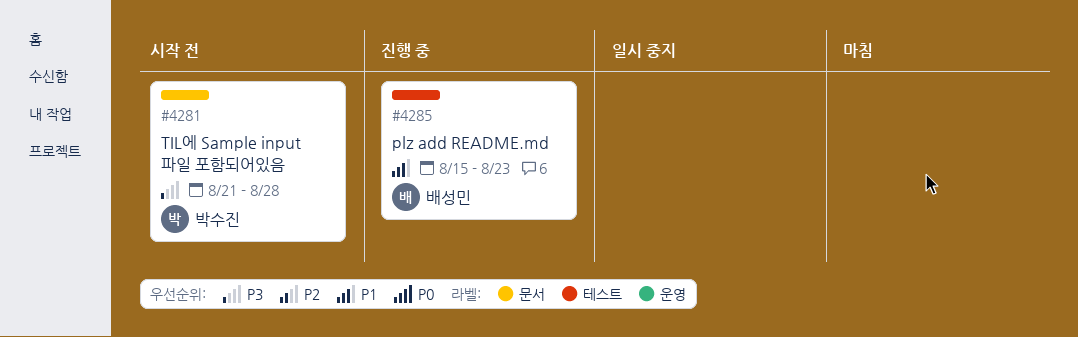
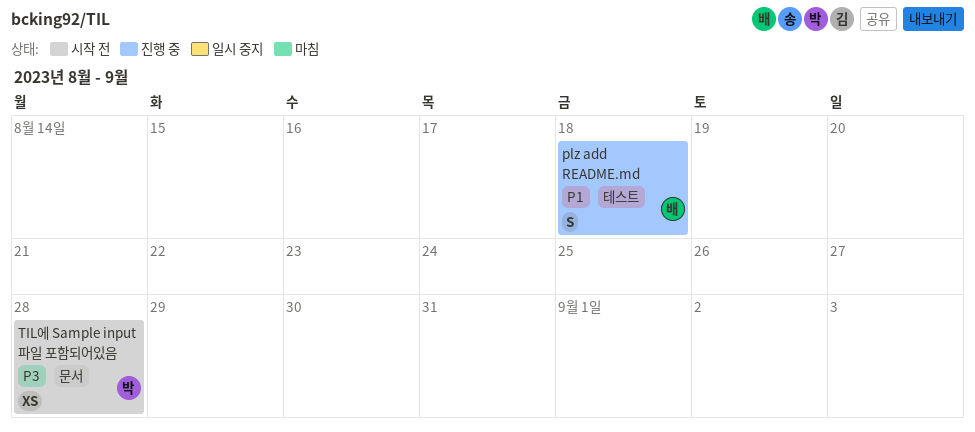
plz add README.md, due: Aug 23 -> Aug 18

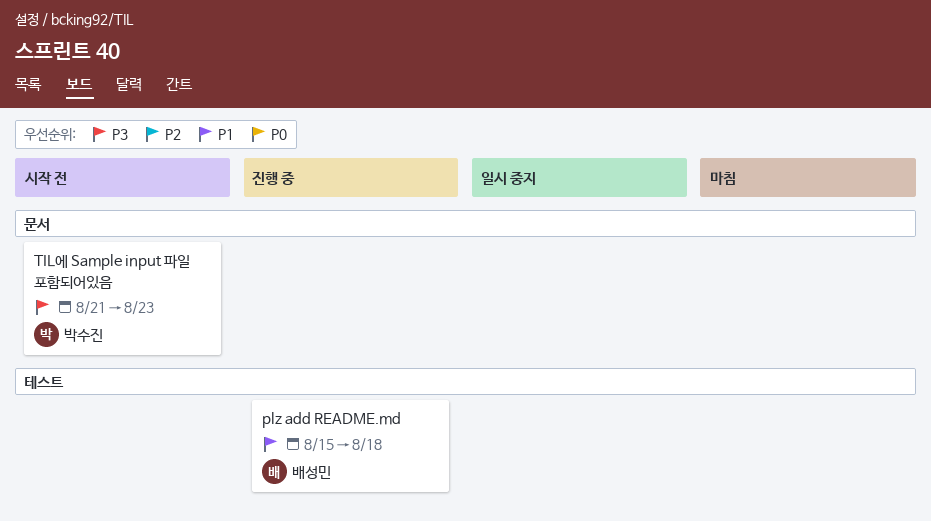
TIL에 Sample input 파일 포함되어있음, due: Aug 28 -> Aug 23

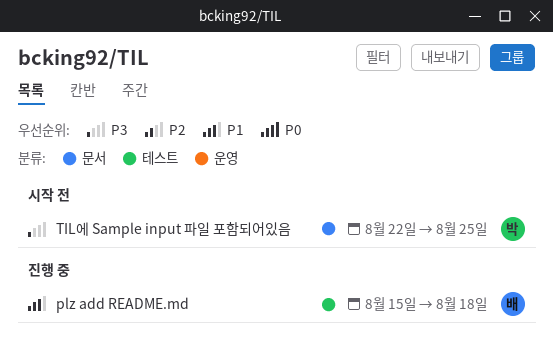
TIL에 Sample input 파일 포함되어있음, start: Aug 21 -> Aug 22
TIL에 Sample input 파일 포함되어있음, due: Aug 23 -> Aug 25

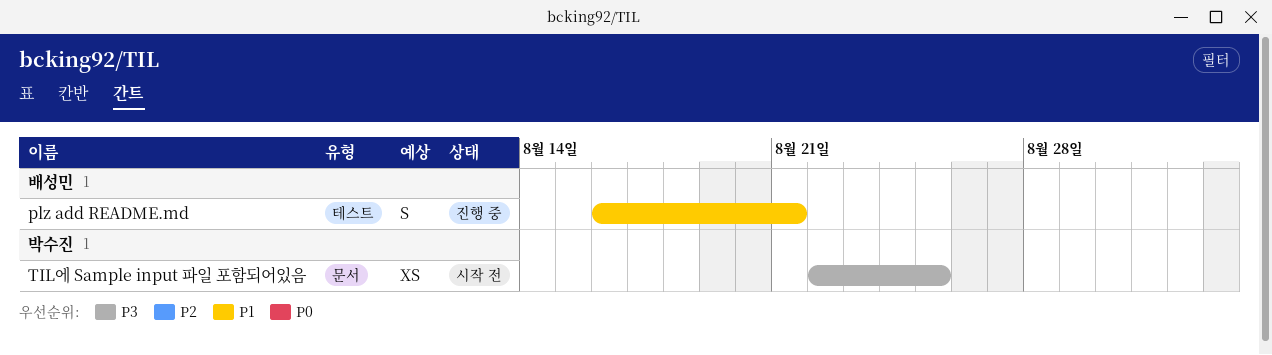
plz add README.md, start: Aug 15 -> Aug 16
plz add README.md, due: Aug 18 -> Aug 21

